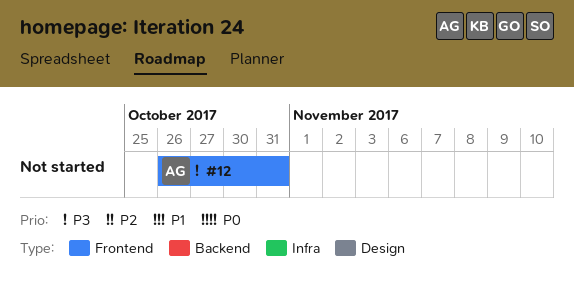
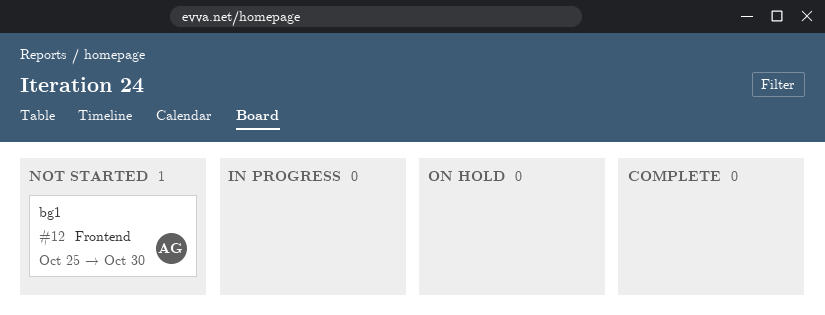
#12, start: Oct 26 -> Oct 25
#12, due: Oct 31 -> Oct 30

